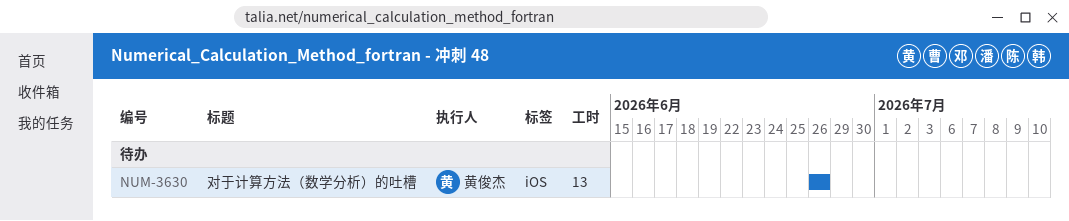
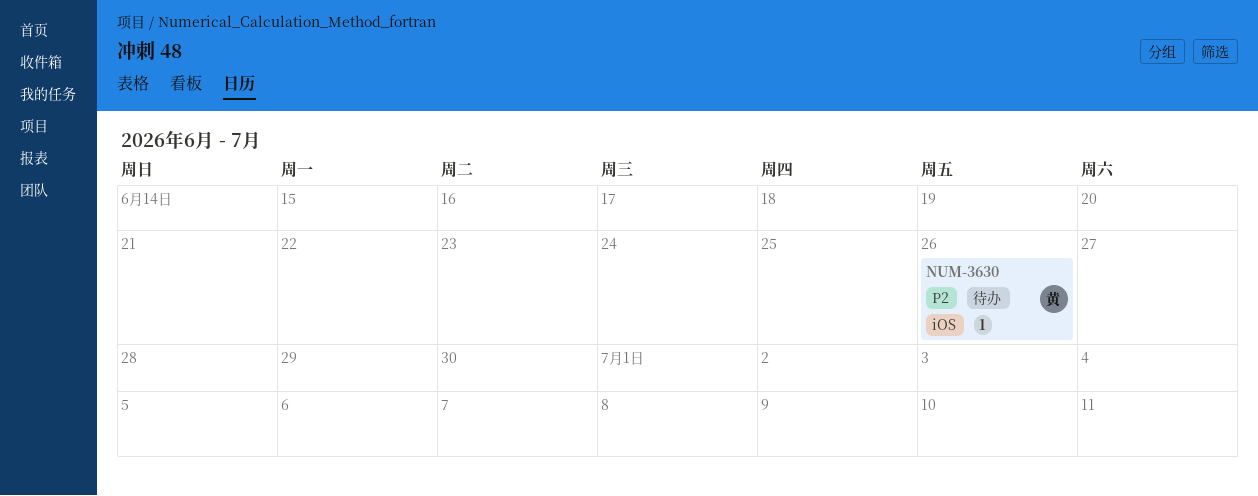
NUM-3630, estimate: 13 -> 1

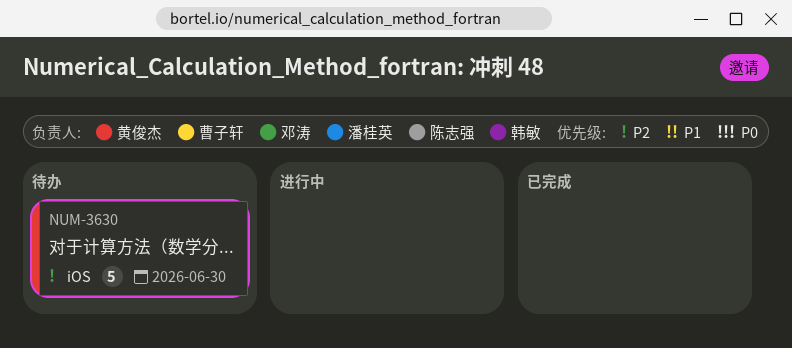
NUM-3630, estimate: 1 -> 5
NUM-3630, due: Jun 26 -> Jun 30

